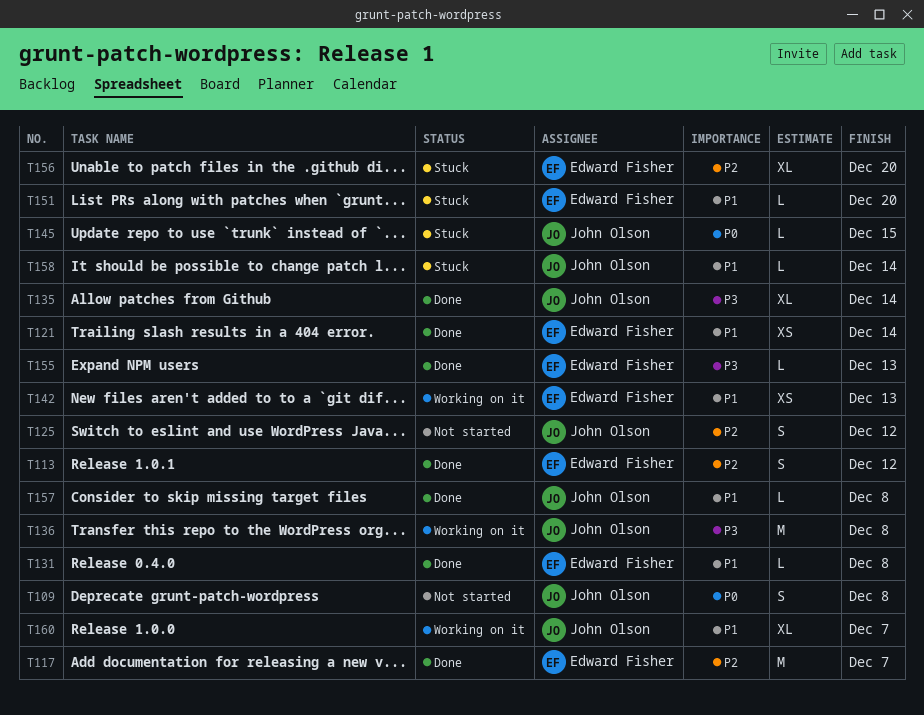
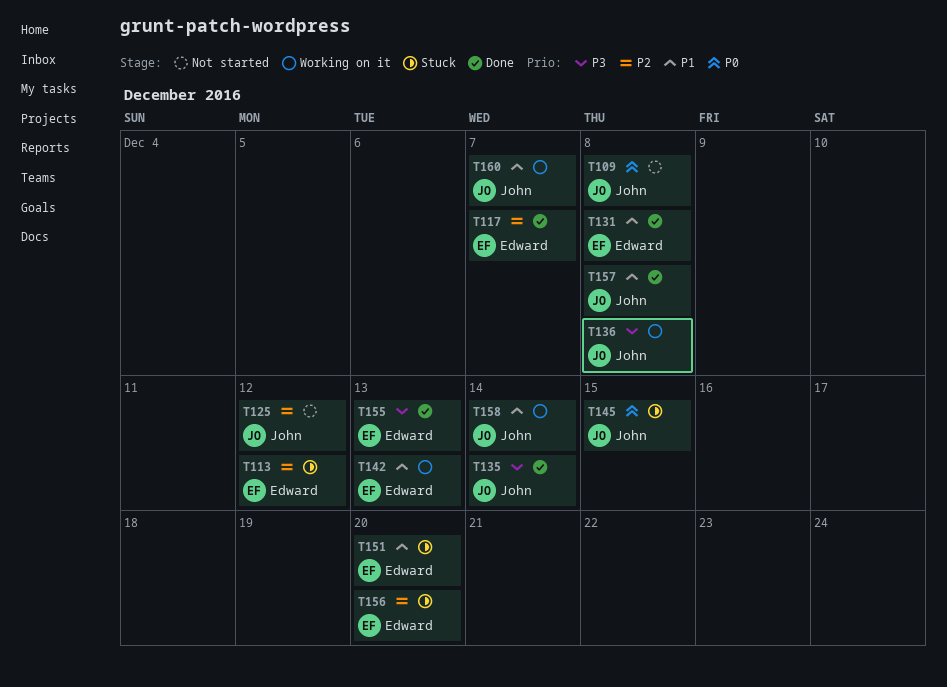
T113, status: Done -> Stuck
T121: present -> none
T158, status: Stuck -> Working on it

